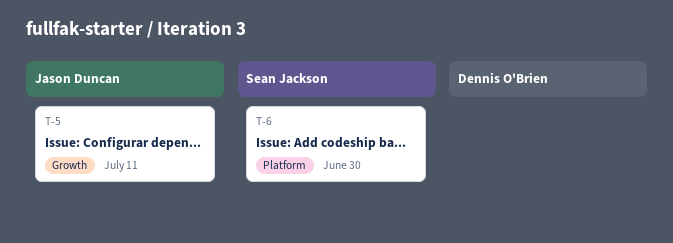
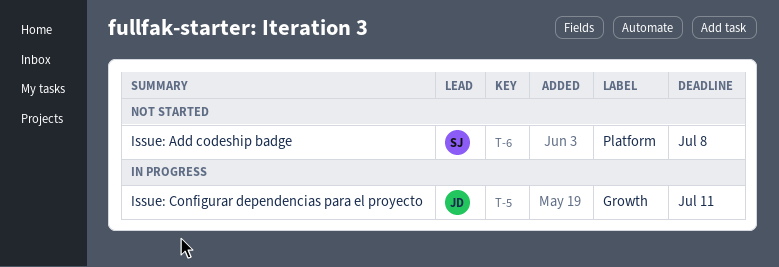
T-6, due: Jun 30 -> Jul 8

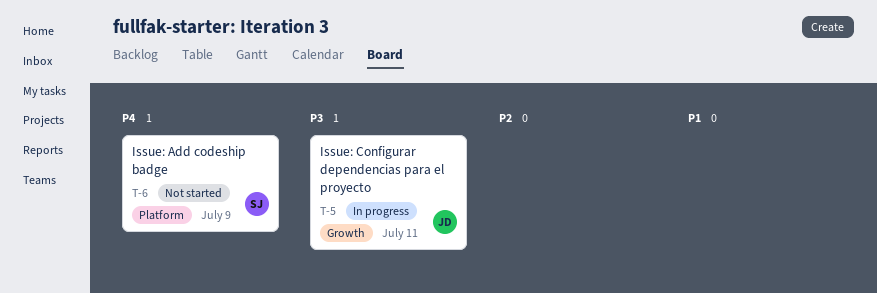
T-6, due: Jul 8 -> Jul 9

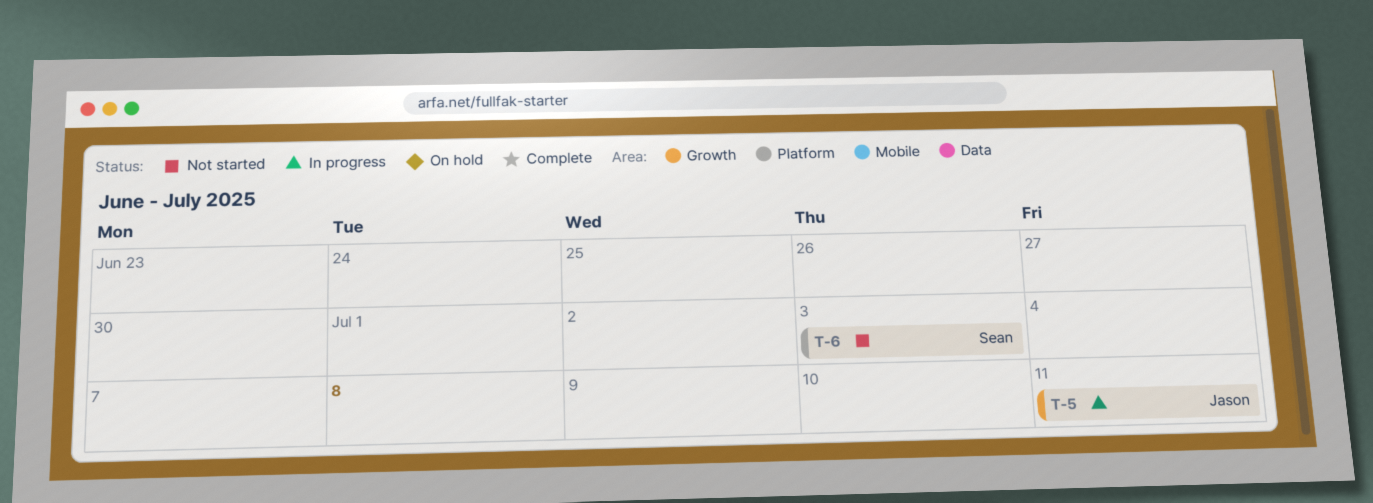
T-6, due: Jul 9 -> Jul 3

